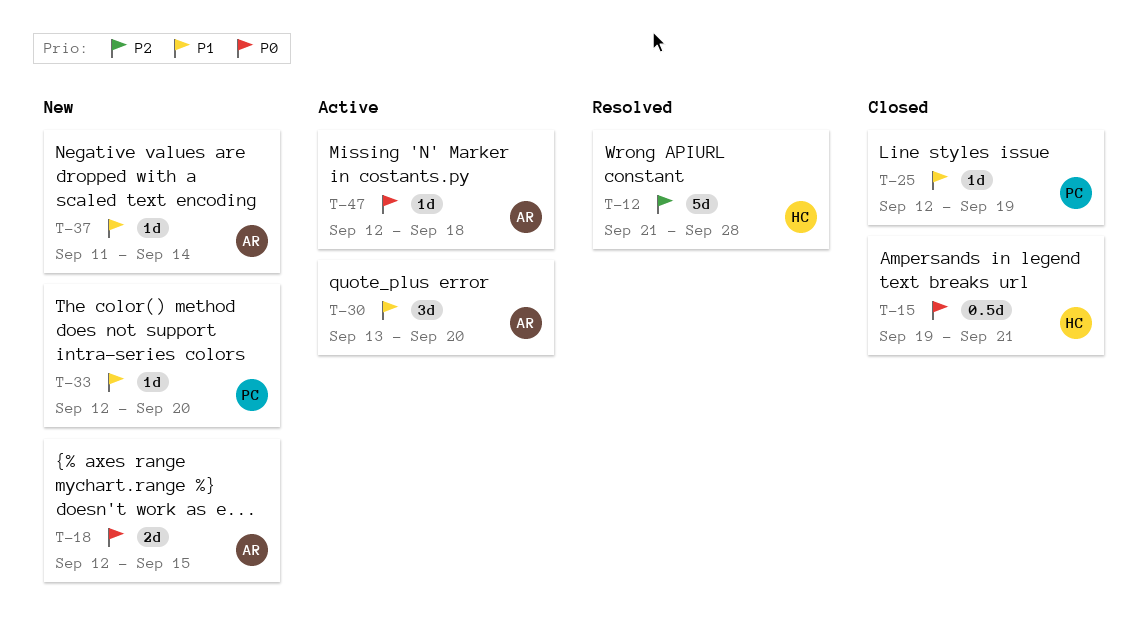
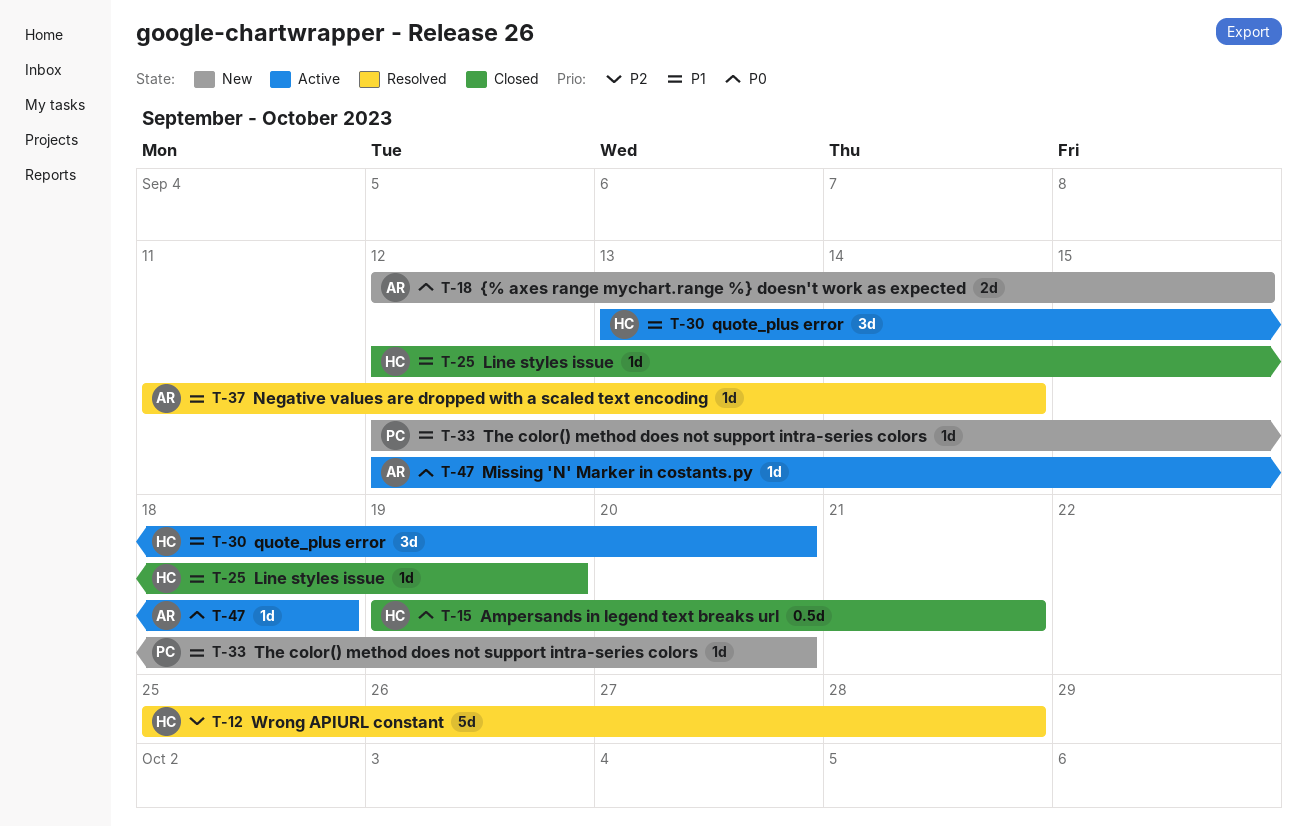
T-12, start: Sep 21 -> Sep 25
T-25, owner: PC -> HC
T-30, owner: AR -> HC
T-37, status: New -> Resolved

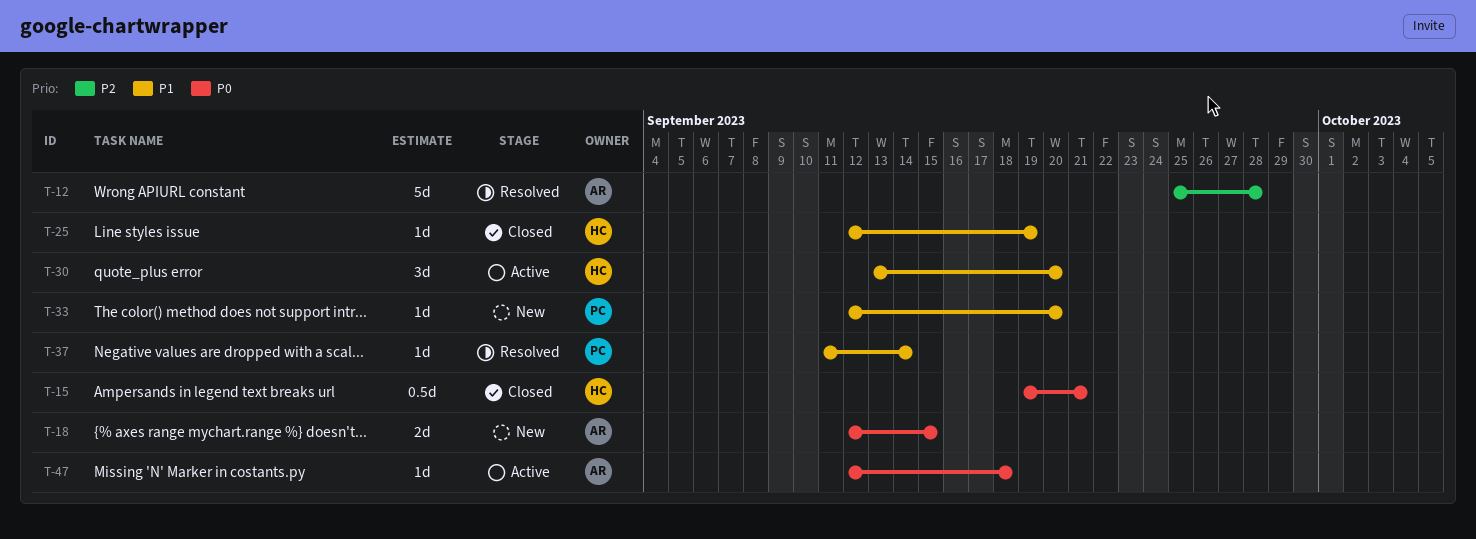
T-12, owner: HC -> AR
T-37, owner: AR -> PC

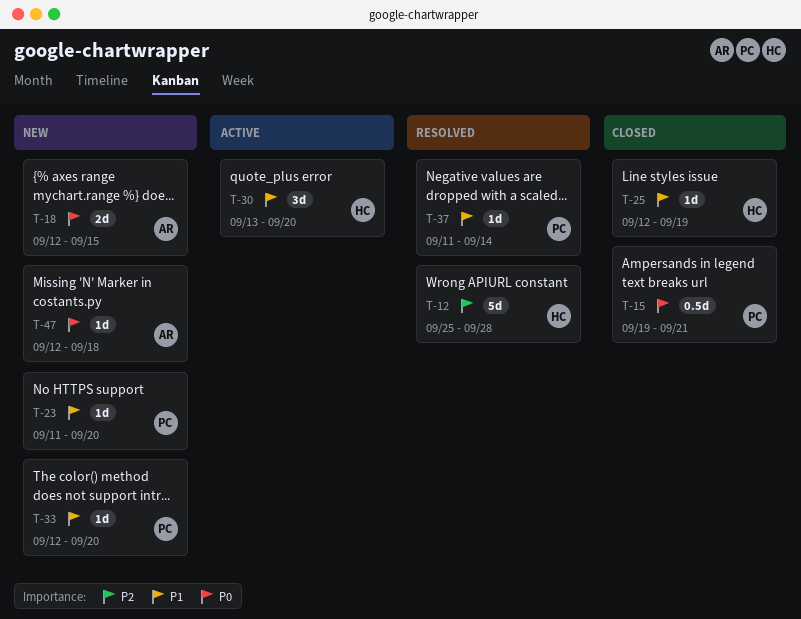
T-12, owner: AR -> HC
T-15, owner: HC -> PC
T-23: none -> present
T-47, status: Active -> New

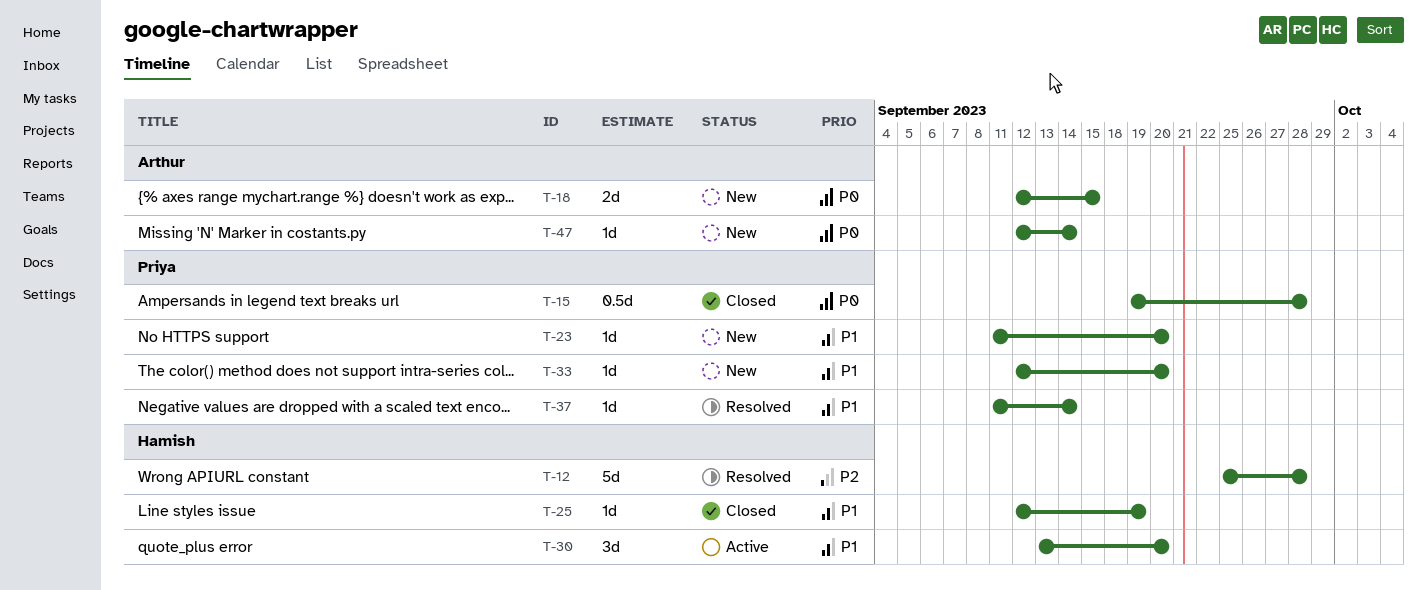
T-15, due: Sep 21 -> Sep 28
T-47, due: Sep 18 -> Sep 14

